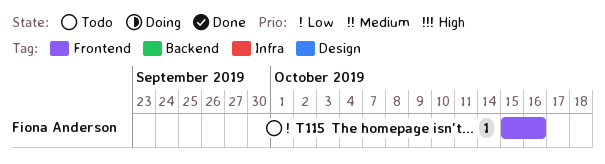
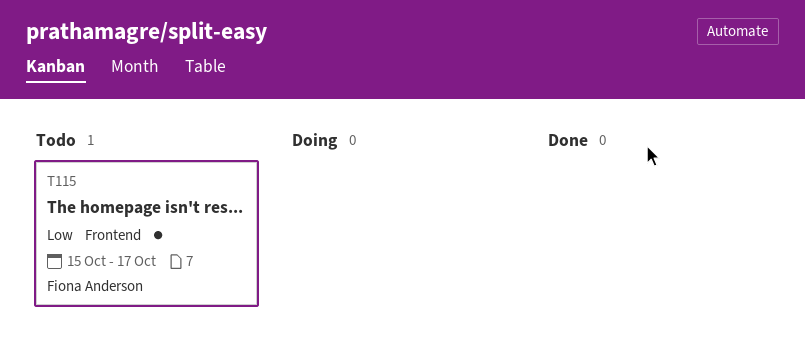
T115, due: Oct 16 -> Oct 17

